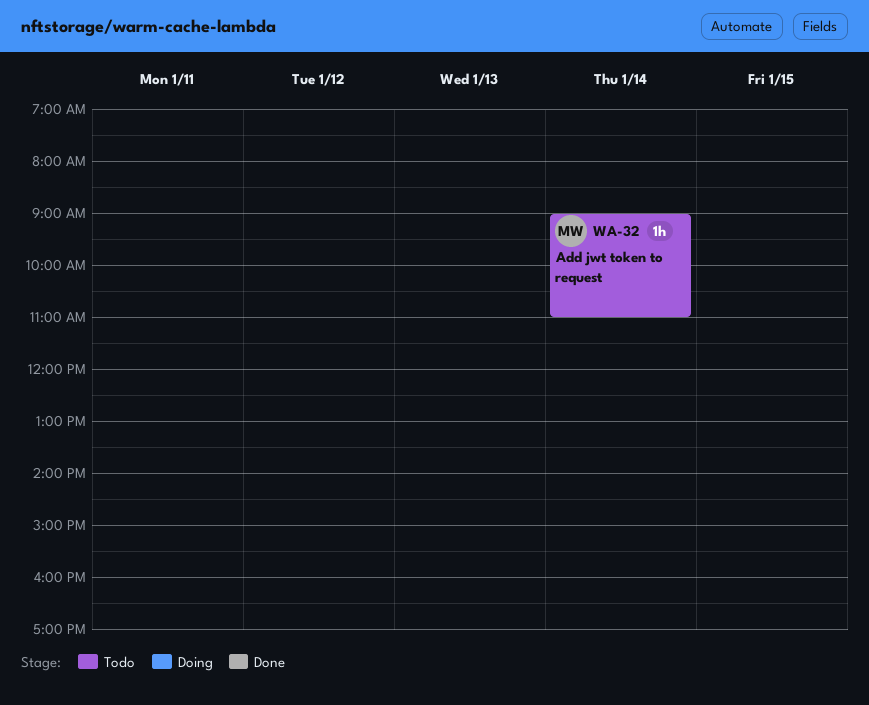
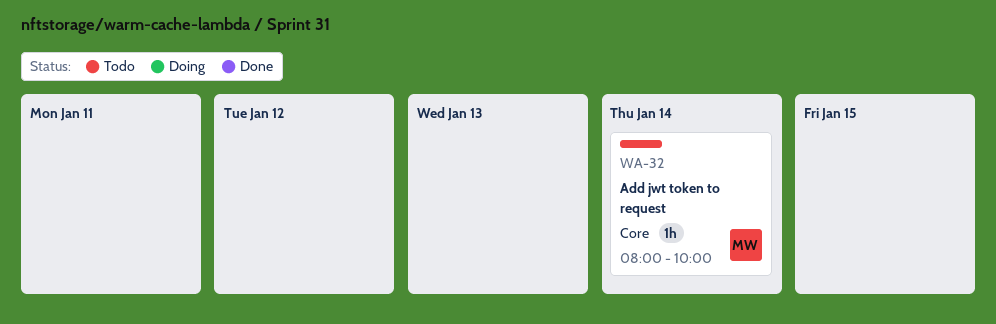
WA-32, begins: 09:00 -> 08:00
WA-32, ends: 11:00 -> 10:00

